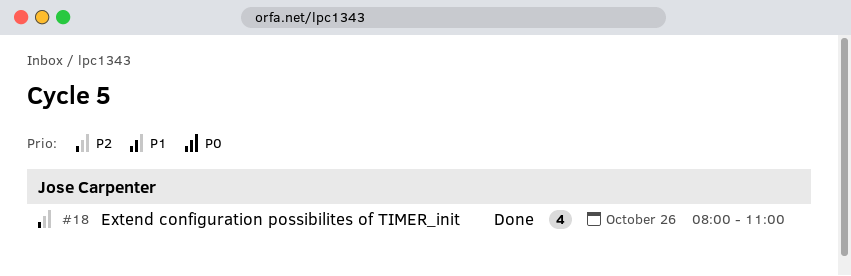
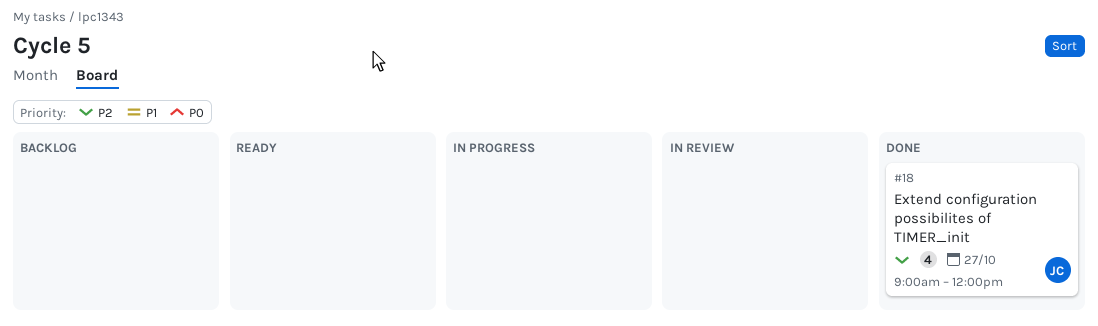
#18, day: Oct 26 -> Oct 27
#18, begins: 08:00 -> 09:00
#18, ends: 11:00 -> 12:00

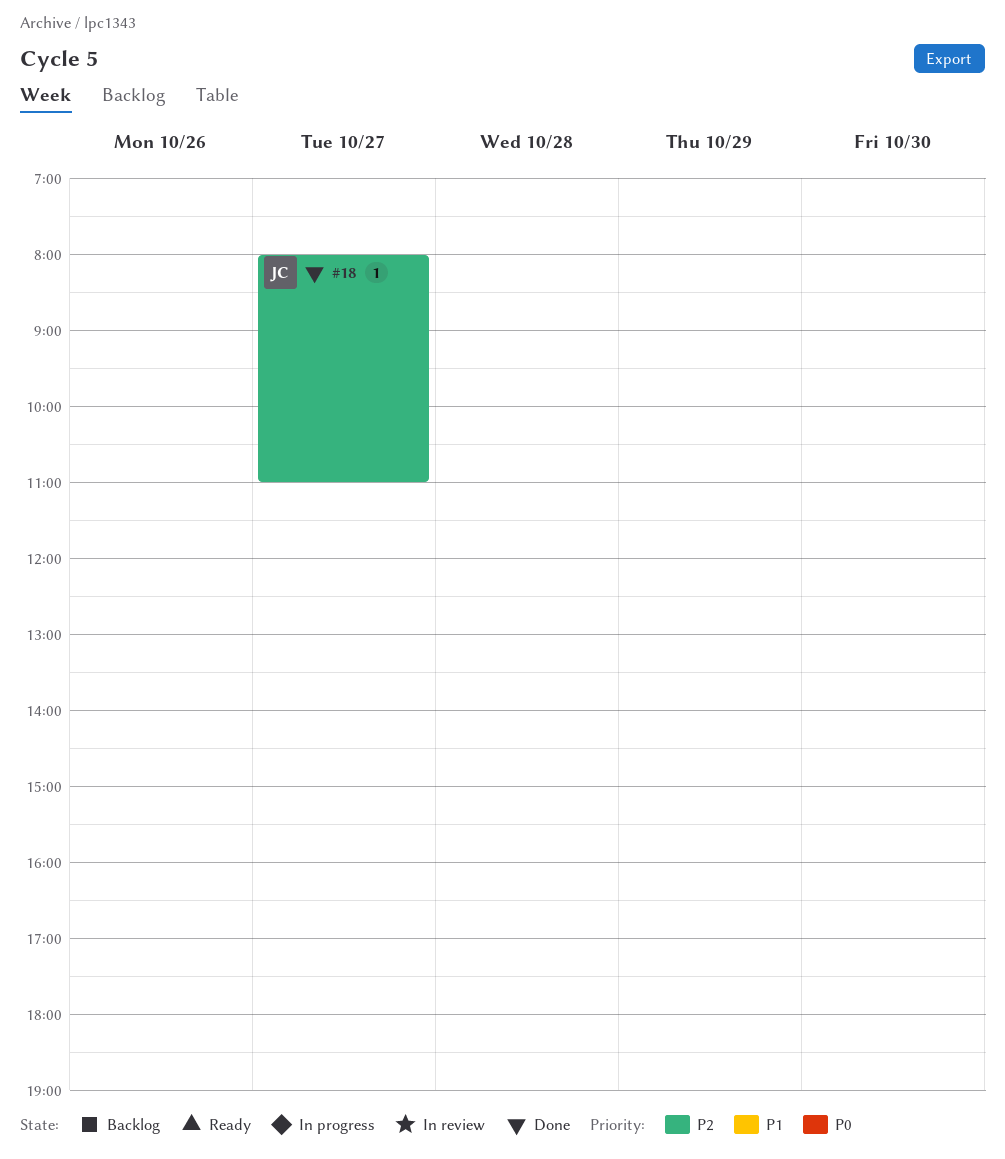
#18, estimate: 4 -> 1
#18, begins: 09:00 -> 08:00
#18, ends: 12:00 -> 11:00

